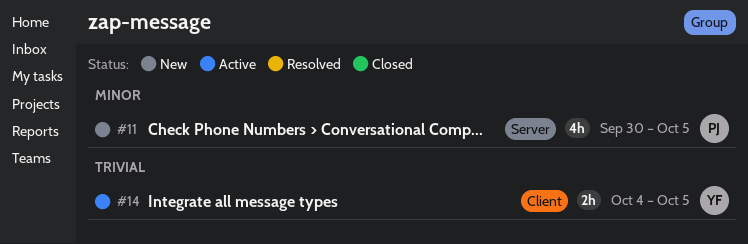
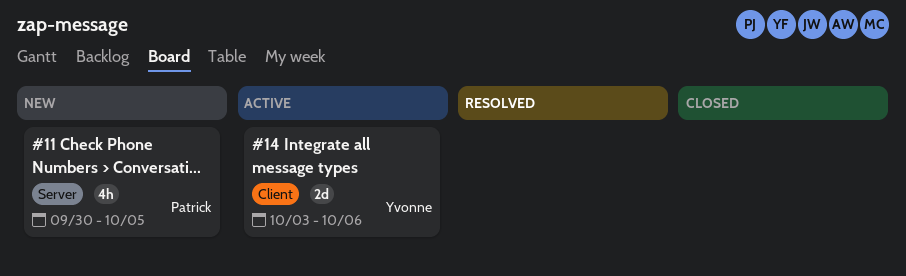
#14, estimate: 2h -> 2d
#14, start: Oct 4 -> Oct 3
#14, due: Oct 5 -> Oct 6

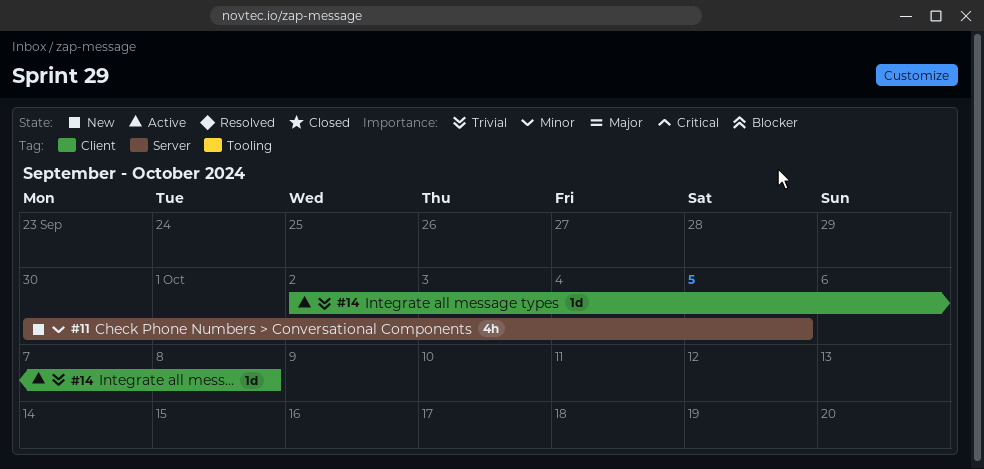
#14, estimate: 2d -> 1d
#14, start: Oct 3 -> Oct 2
#14, due: Oct 6 -> Oct 8

